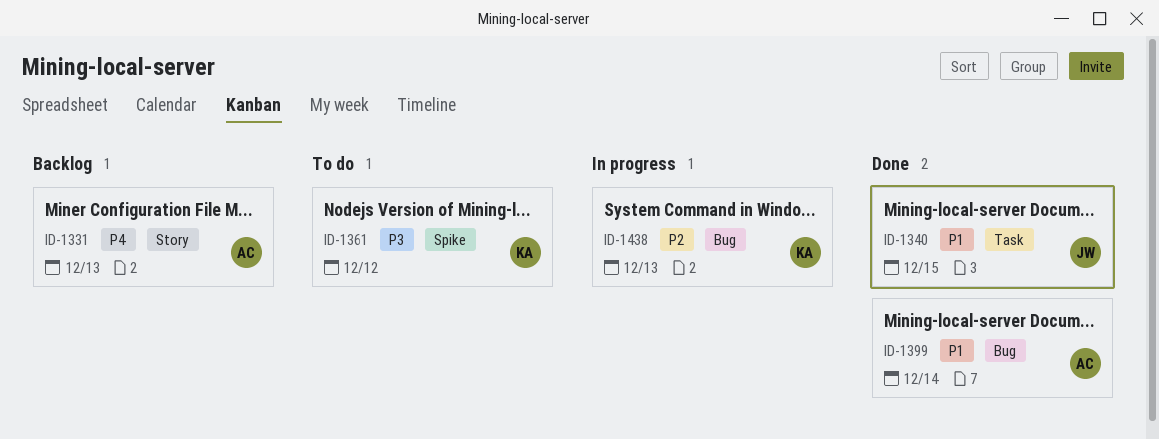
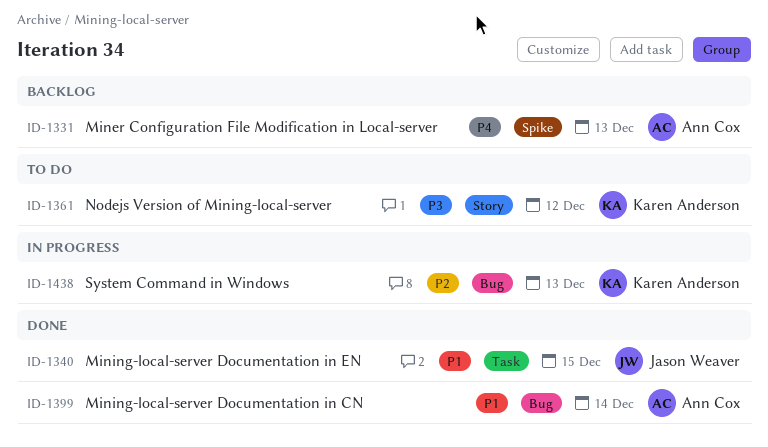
ID-1331, label: Story -> Spike
ID-1361, label: Spike -> Story

